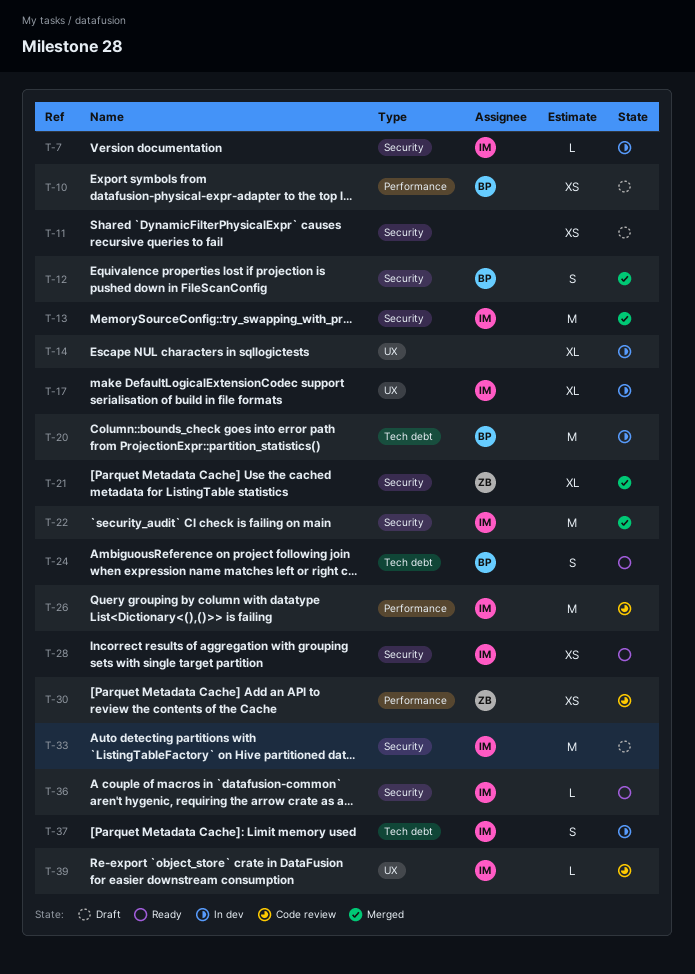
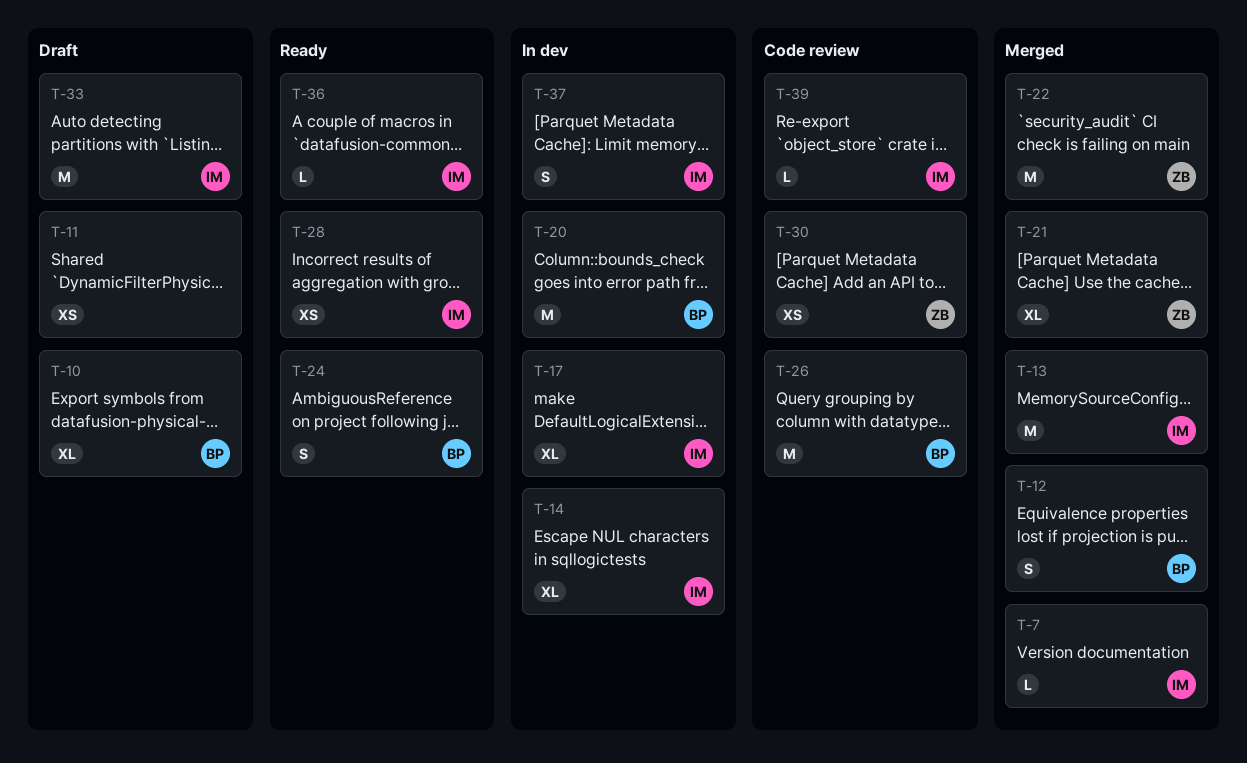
T-7, status: In dev -> Merged
T-10, estimate: XS -> XL
T-14, owner: none -> IM
T-22, owner: IM -> ZB
T-26, owner: IM -> BP

